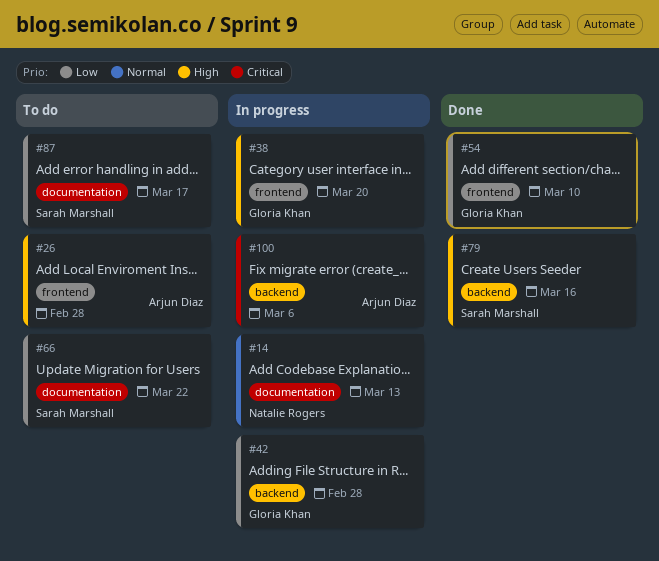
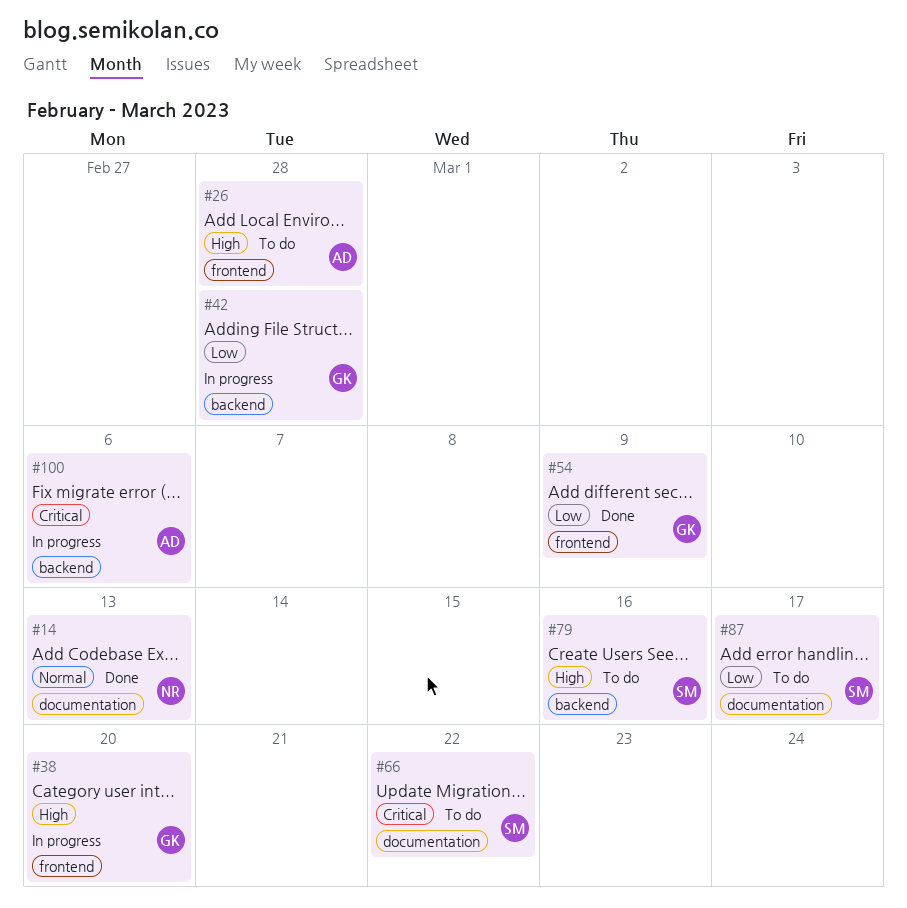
#14, status: In progress -> Done
#54, due: Mar 10 -> Mar 9
#66, priority: Low -> Critical
#79, status: Done -> To do

